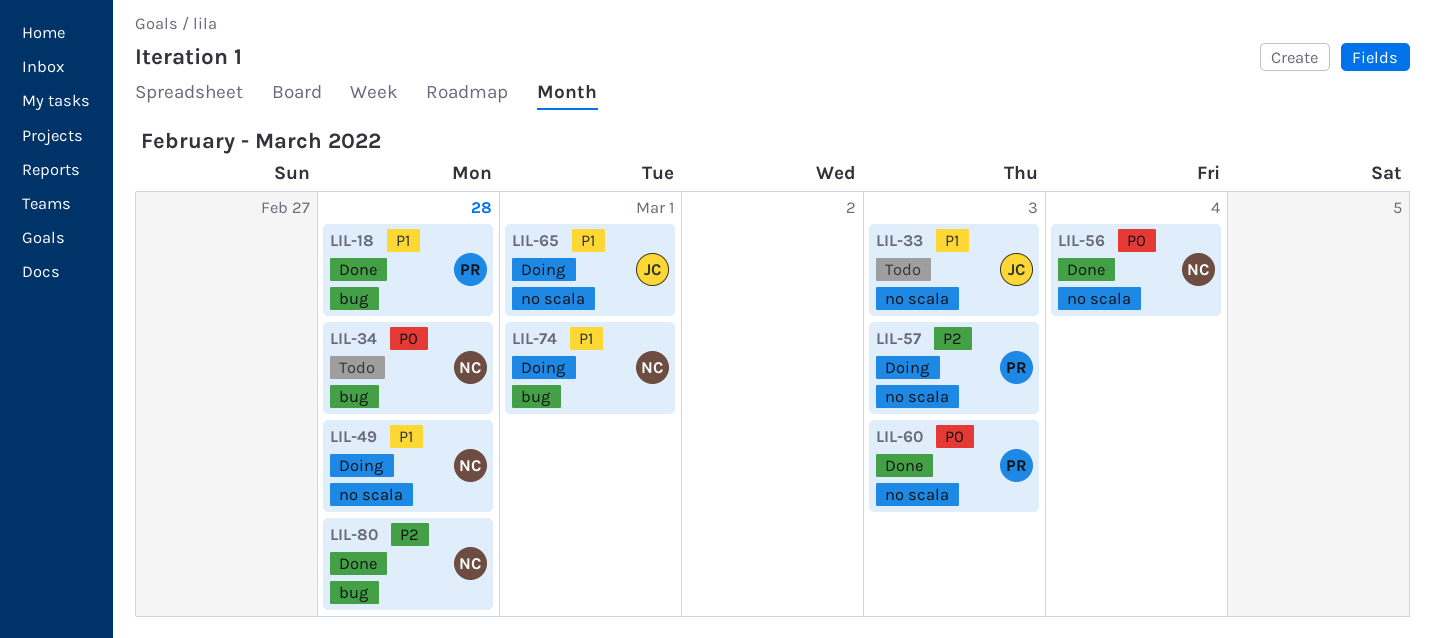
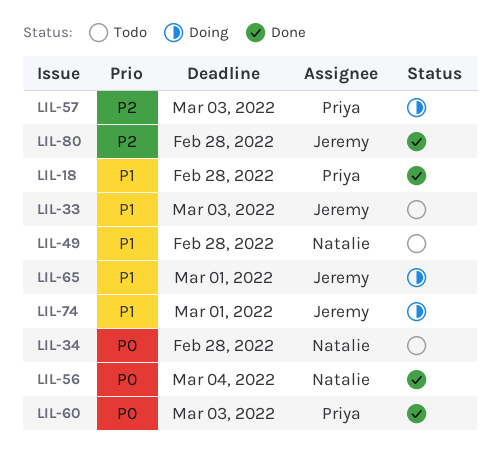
LIL-49, status: Doing -> Todo
LIL-74, owner: Natalie -> Jeremy
LIL-80, owner: Natalie -> Jeremy

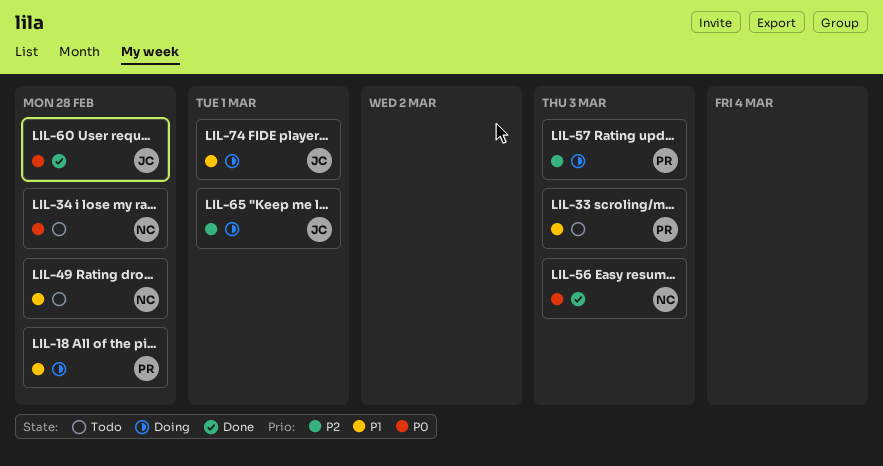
LIL-18, status: Done -> Doing
LIL-33, owner: Jeremy -> Priya
LIL-56, due: Mar 4 -> Mar 3
LIL-60, owner: Priya -> Jeremy
LIL-60, due: Mar 3 -> Feb 28
LIL-65, priority: P1 -> P2
LIL-80: present -> none

